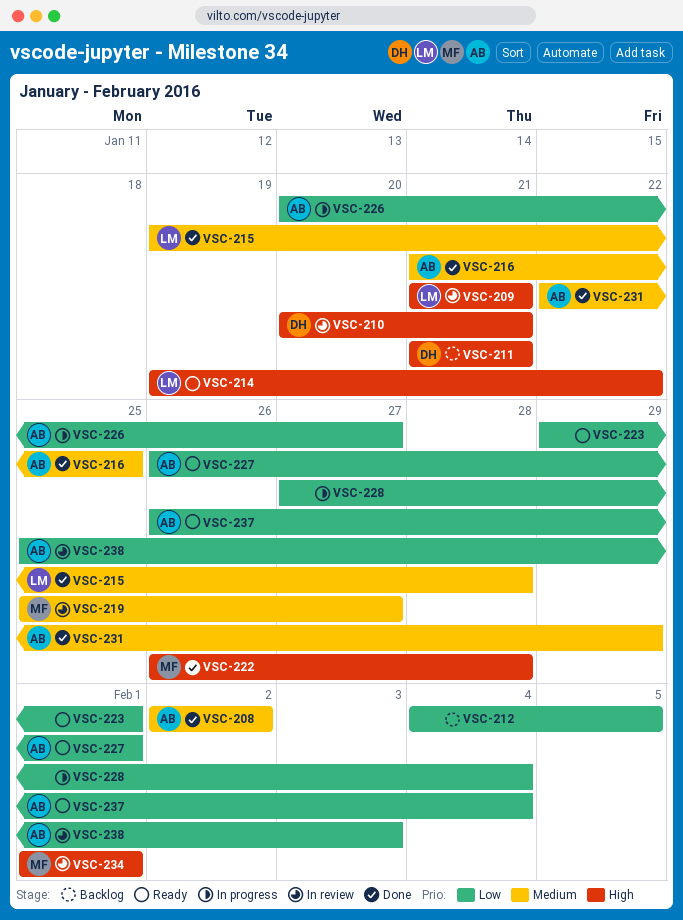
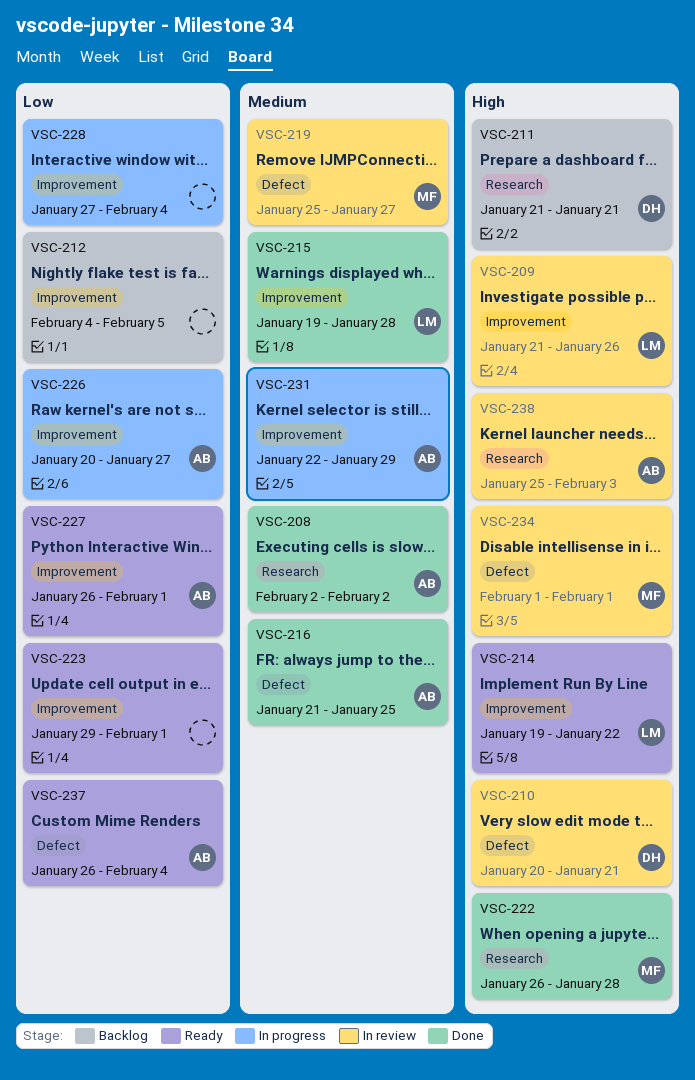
VSC-209, due: Jan 21 -> Jan 26
VSC-231, status: Done -> In progress
VSC-238, priority: Low -> High

